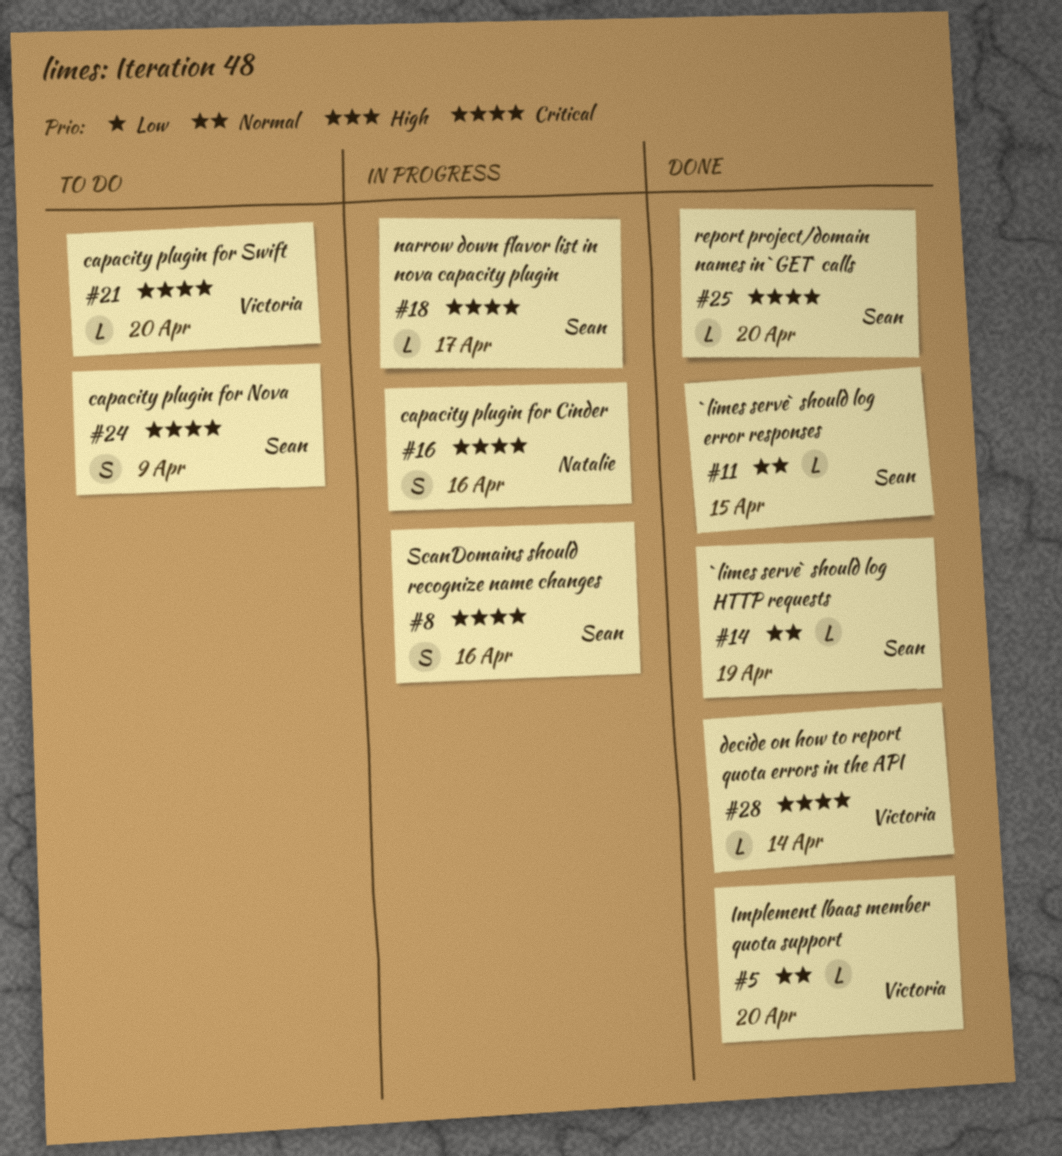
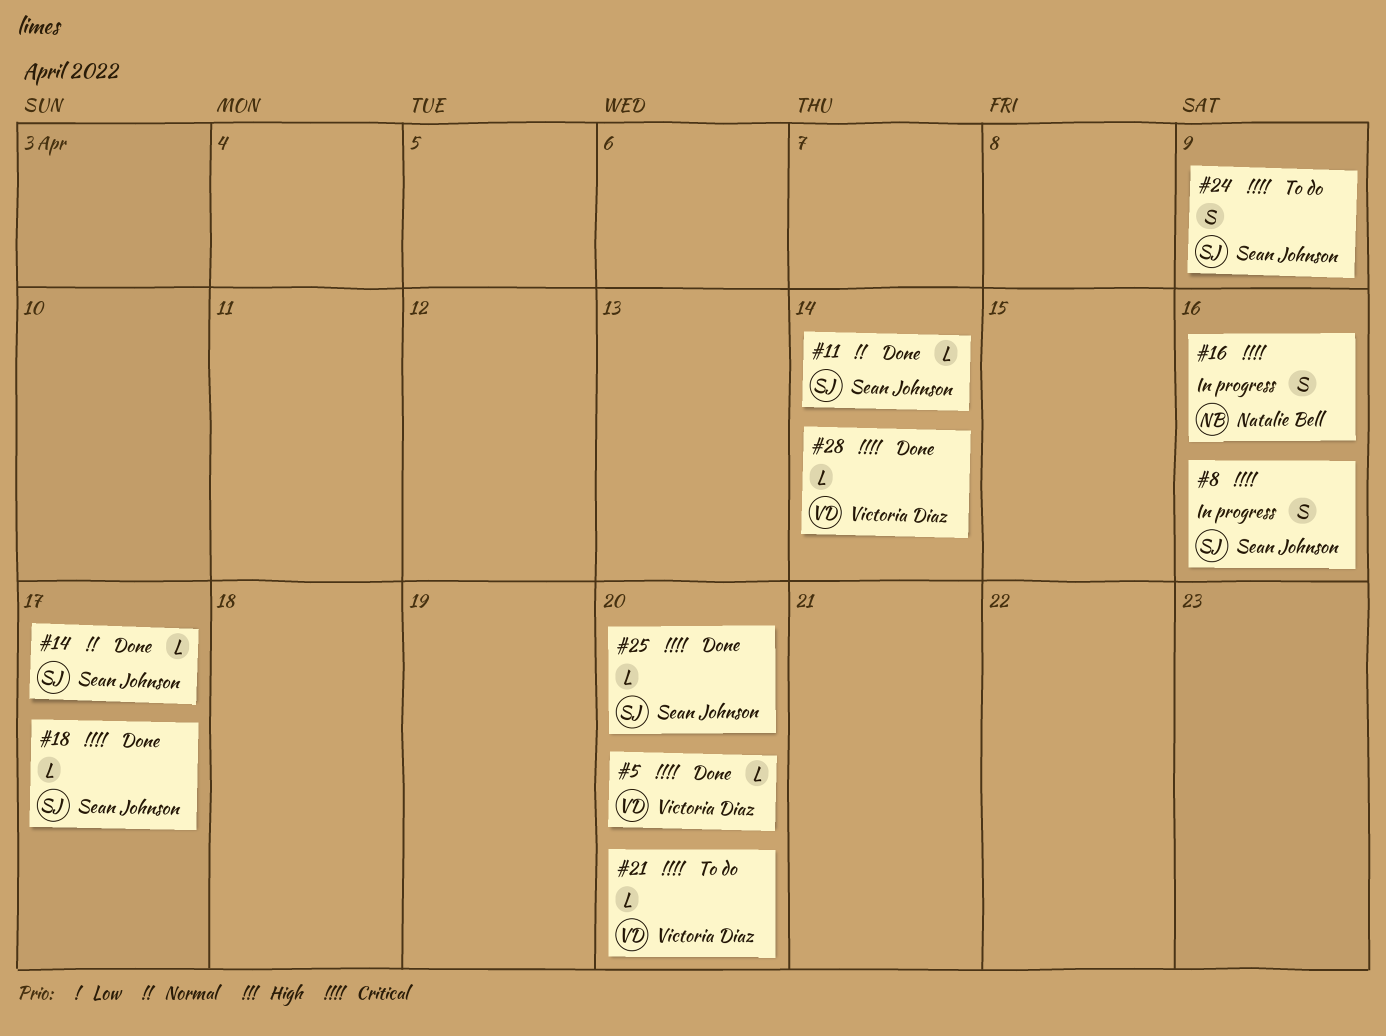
#5, priority: Normal -> Critical
#11, due: Apr 15 -> Apr 14
#14, due: Apr 19 -> Apr 17
#18, status: In progress -> Done

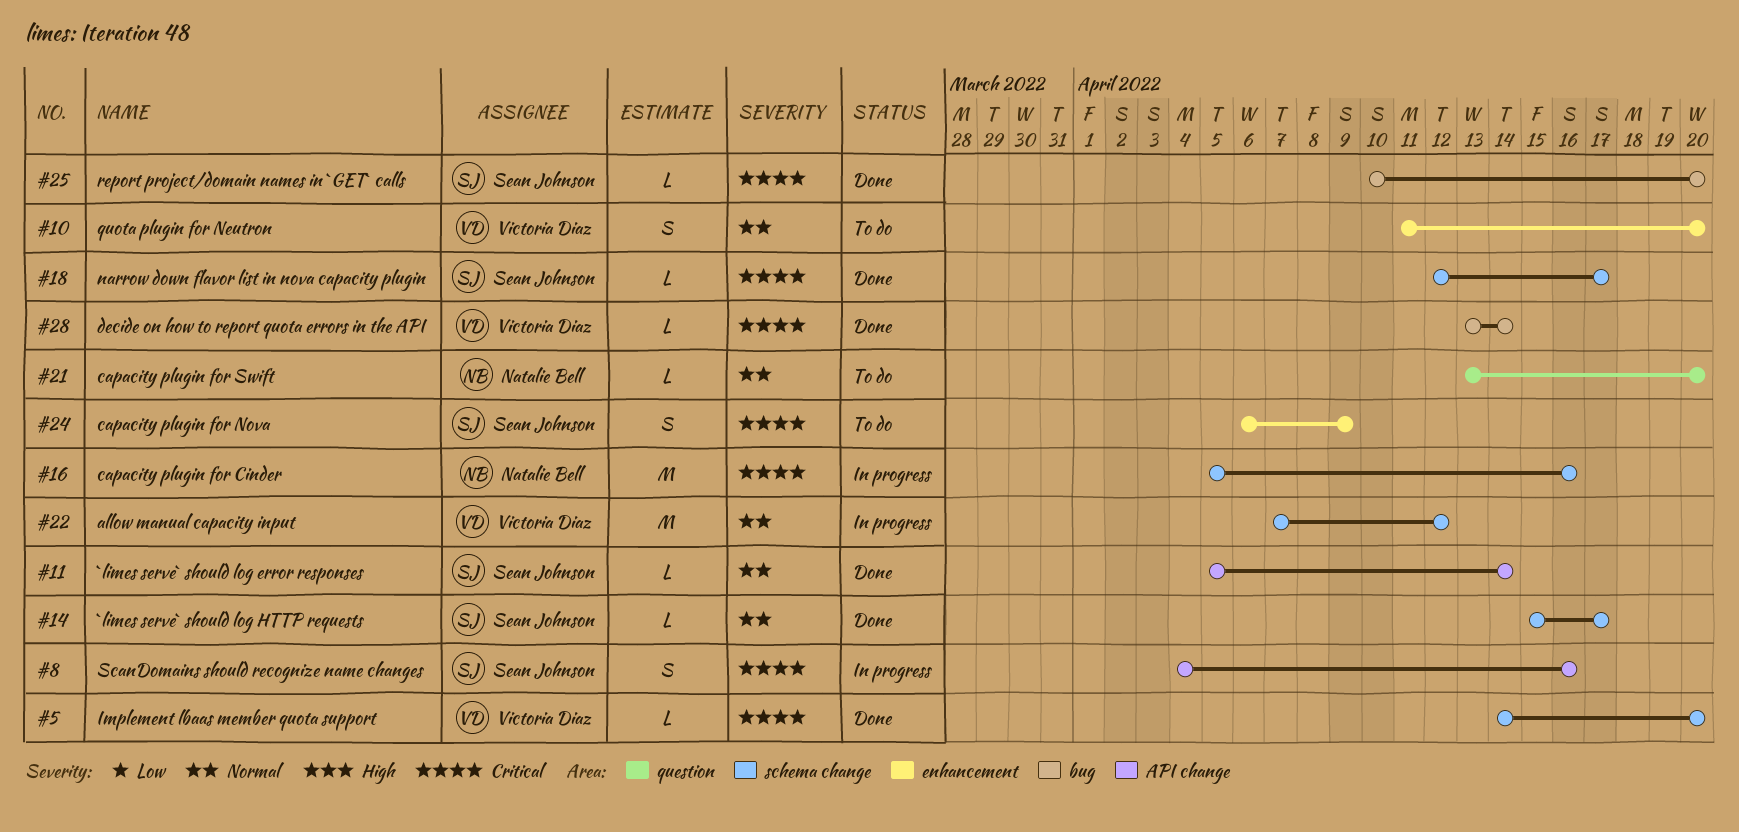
#10: none -> present
#16, estimate: S -> M
#21, owner: Victoria Diaz -> Natalie Bell
#21, priority: Critical -> Normal
#22: none -> present

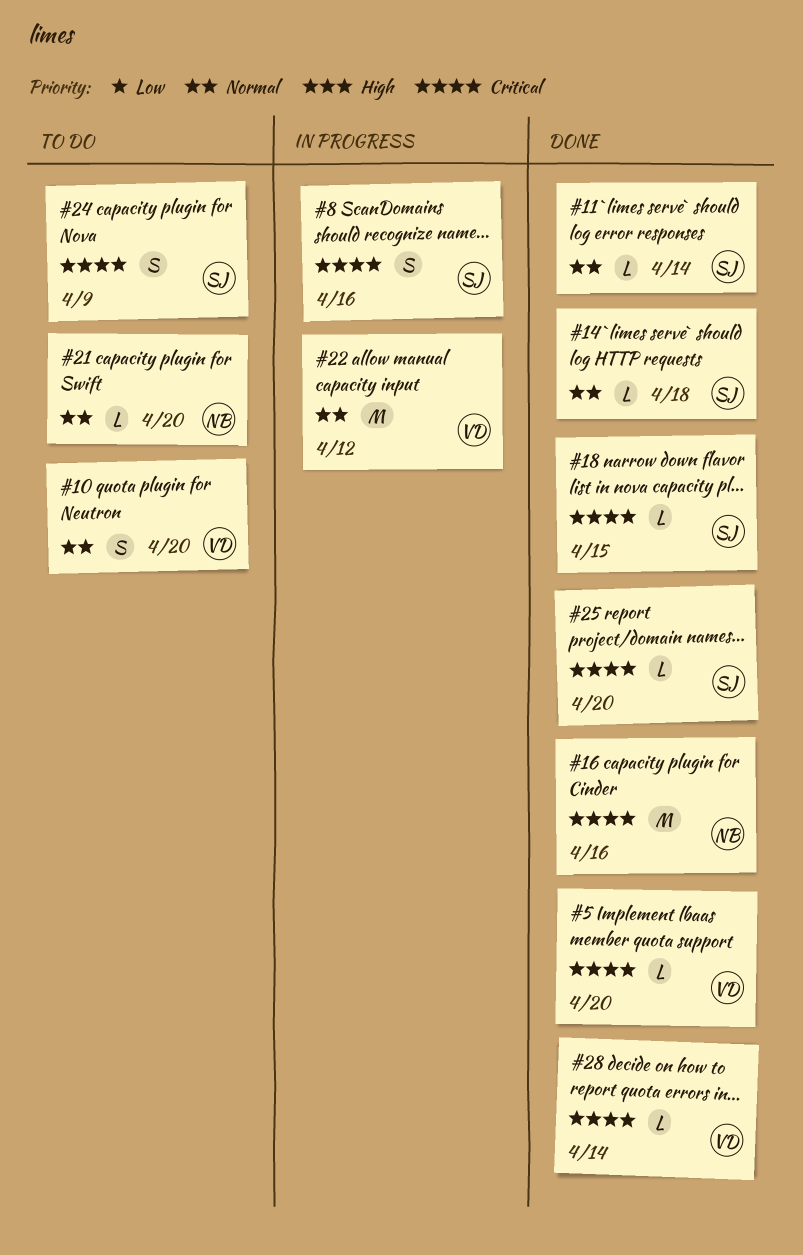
#14, due: Apr 17 -> Apr 18
#16, status: In progress -> Done
#18, due: Apr 17 -> Apr 15

